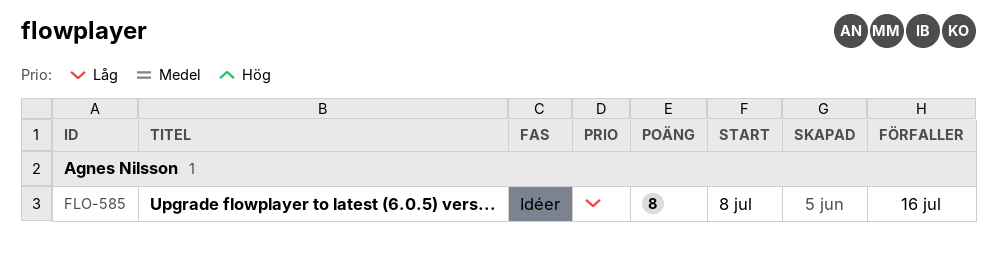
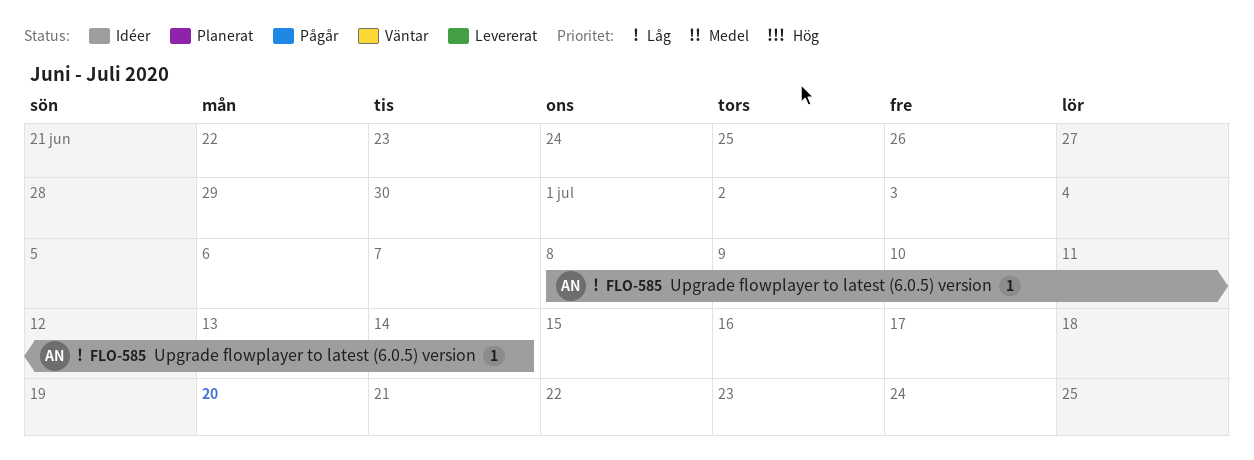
FLO-585, estimate: 8 -> 1
FLO-585, due: Jul 16 -> Jul 14

